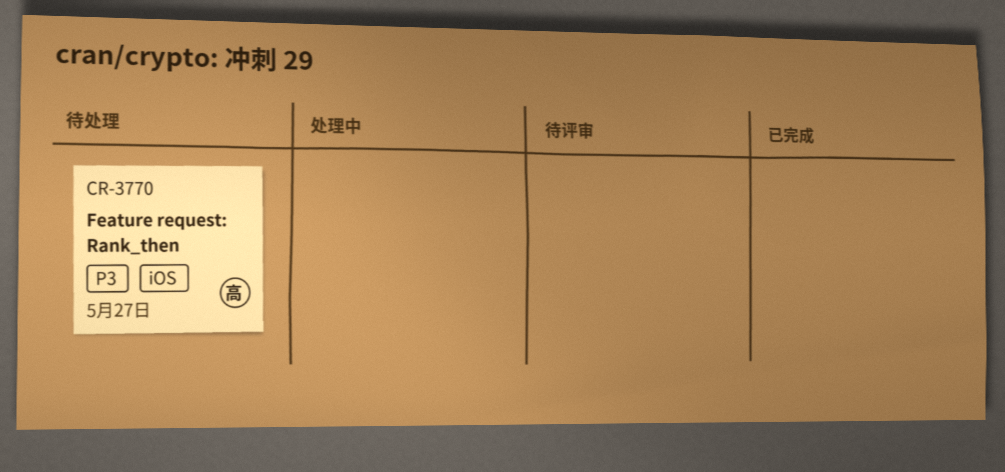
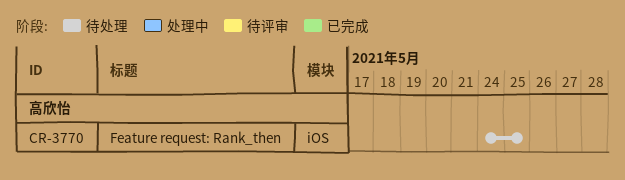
CR-3770, due: May 27 -> May 25

